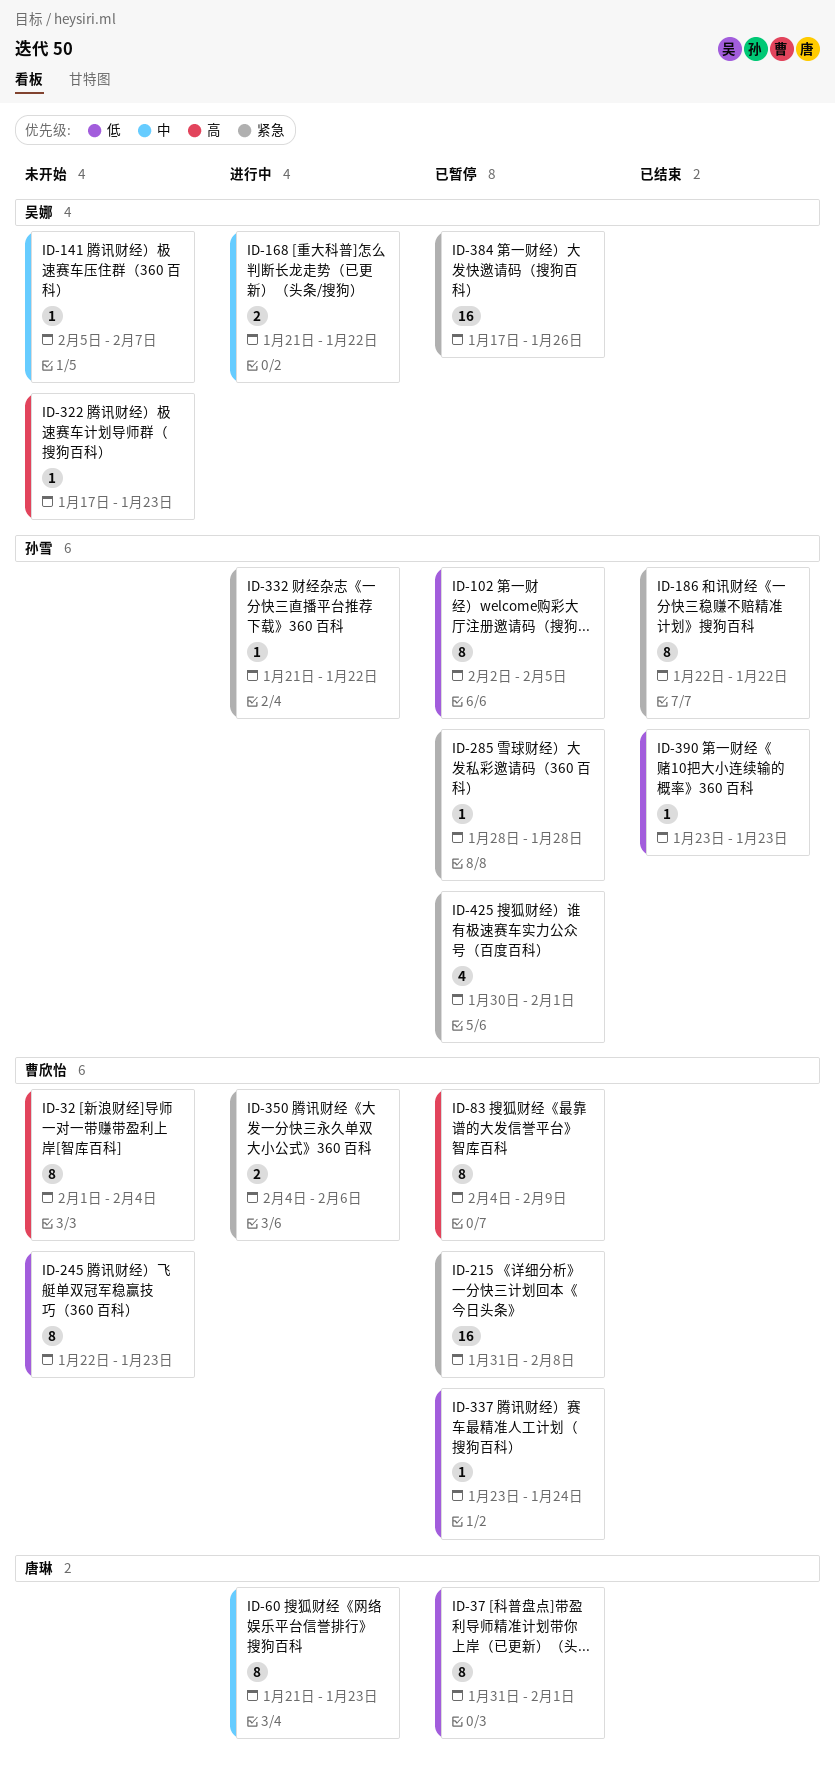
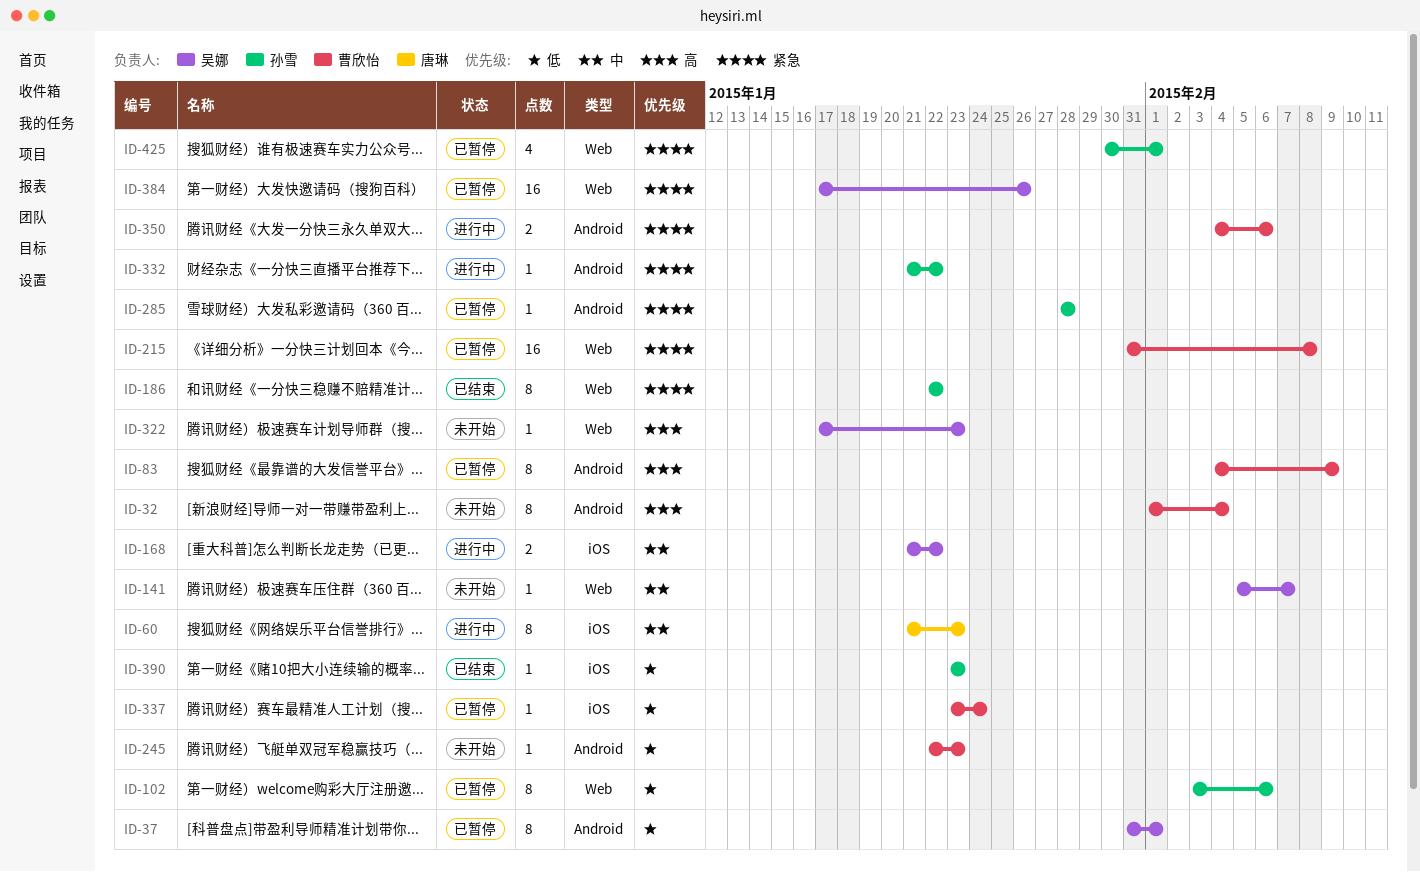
ID-37, owner: 唐琳 -> 吴娜
ID-102, start: Feb 2 -> Feb 3
ID-102, due: Feb 5 -> Feb 6
ID-245, estimate: 8 -> 1

